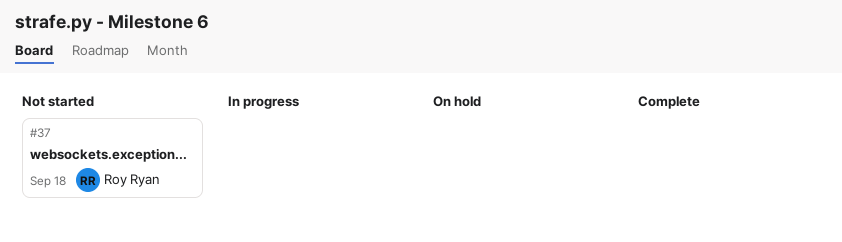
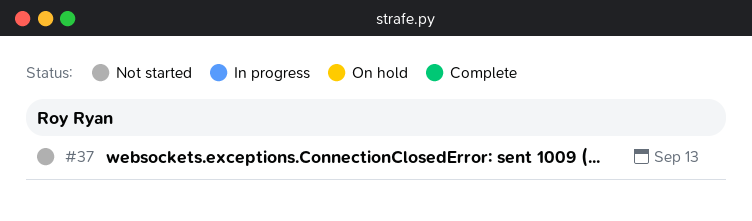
#37, due: Sep 18 -> Sep 13

